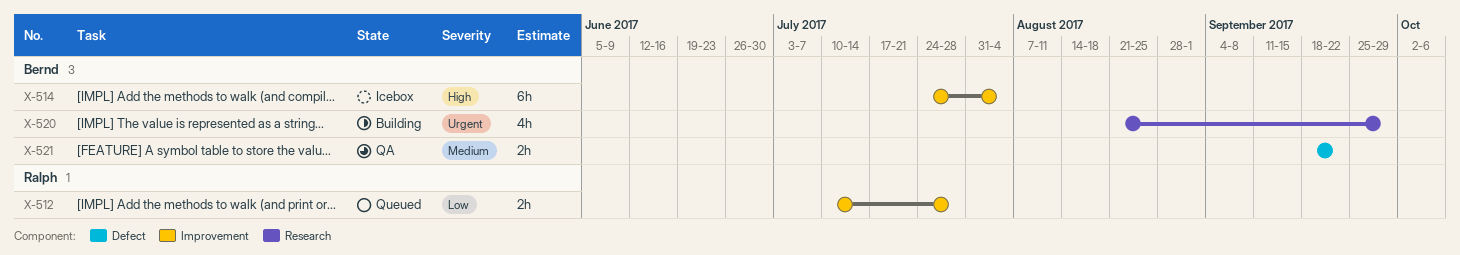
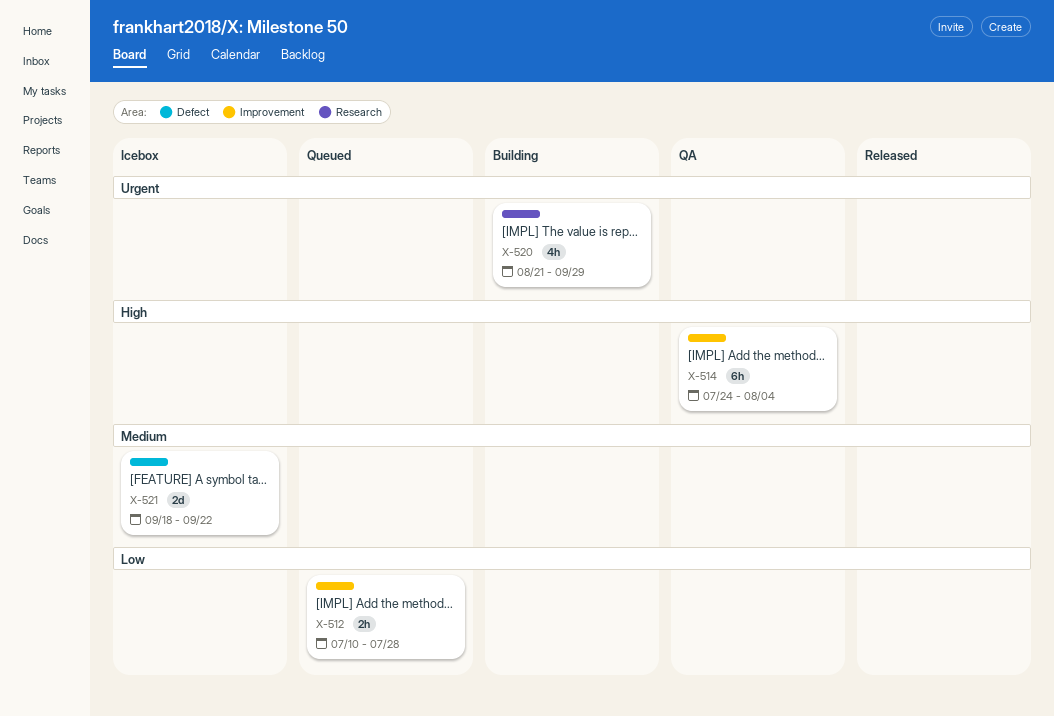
X-514, status: Icebox -> QA
X-521, status: QA -> Icebox
X-521, estimate: 2h -> 2d

